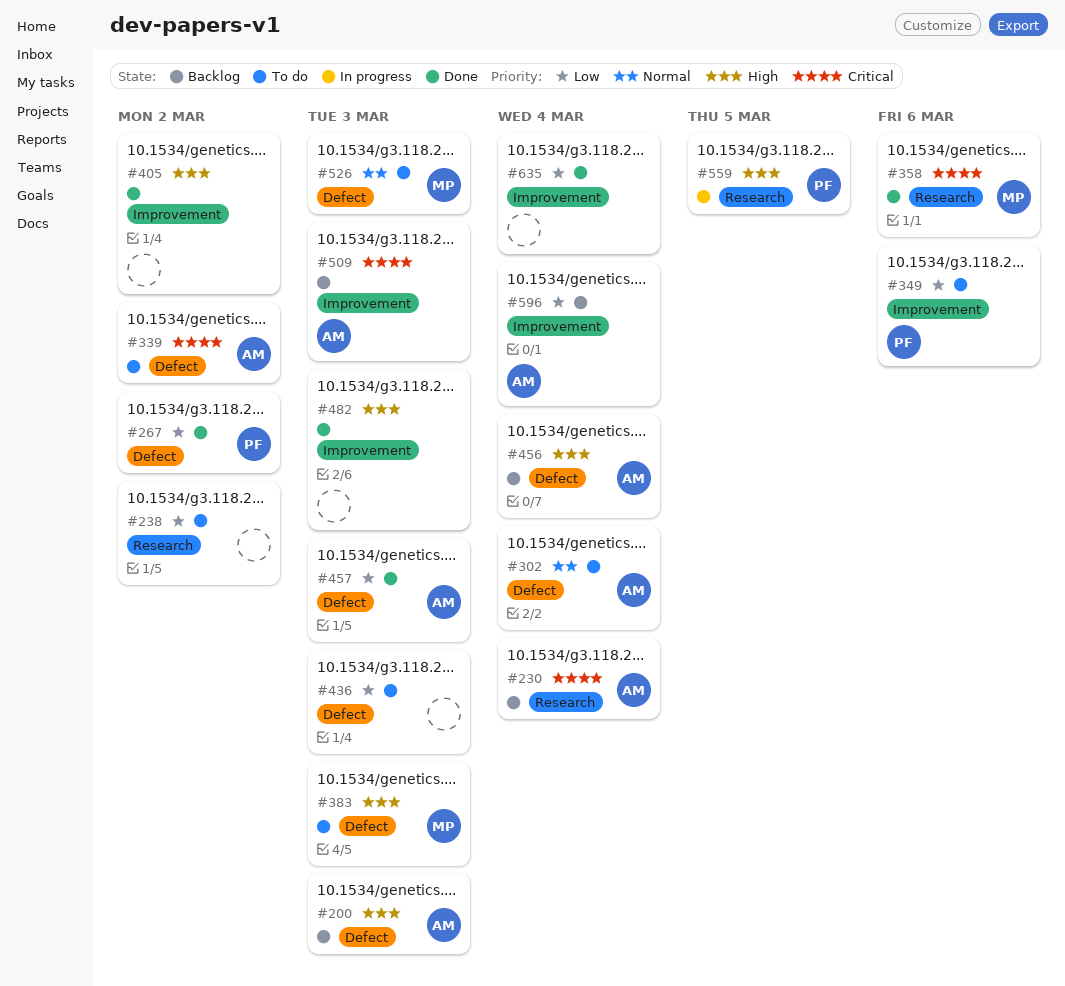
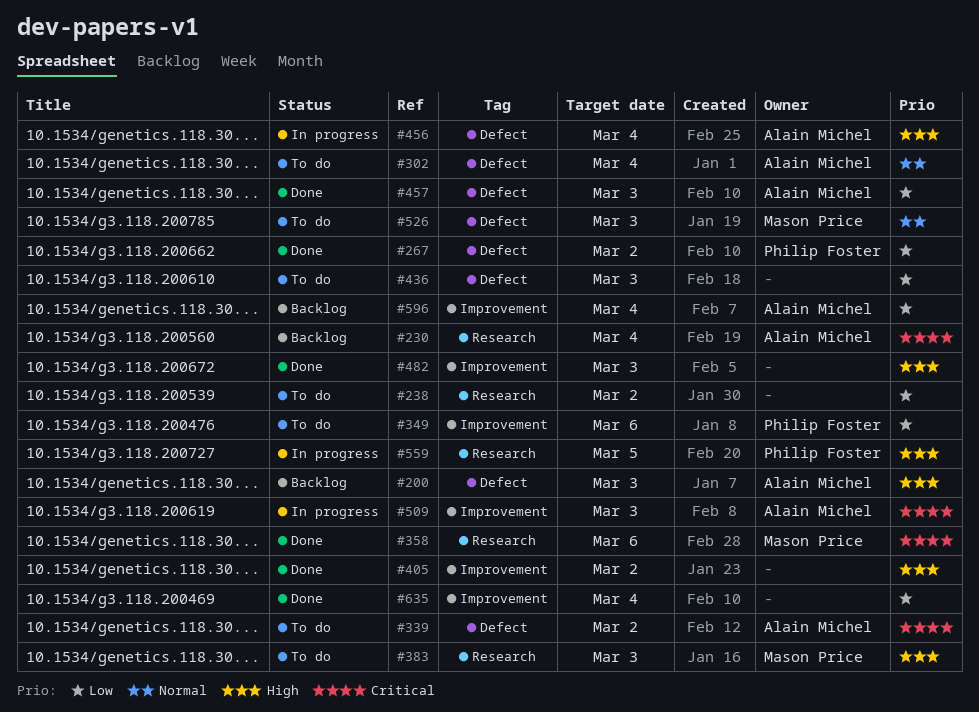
#383, label: Defect -> Research
#456, status: Backlog -> In progress
#509, status: Backlog -> In progress

